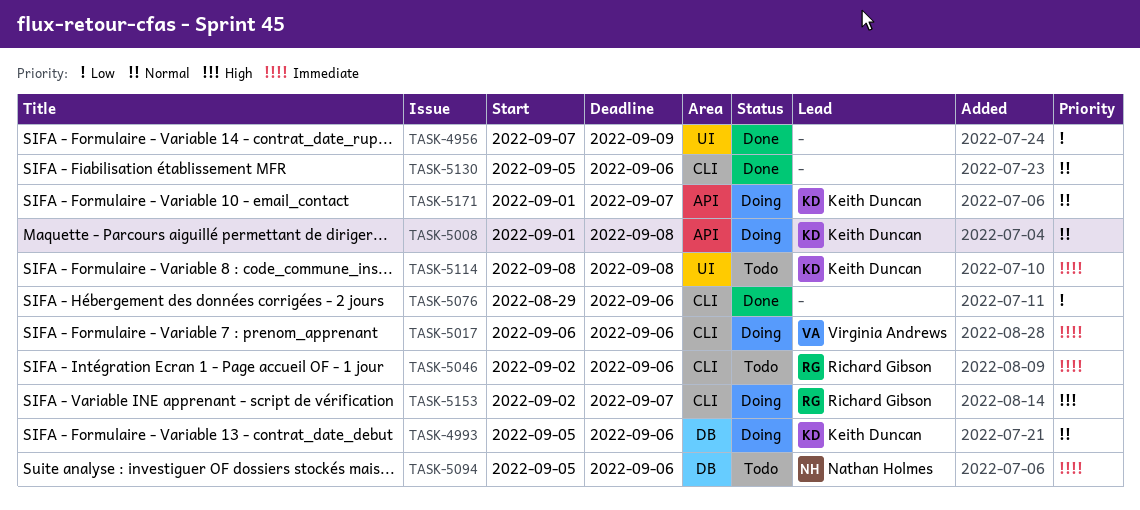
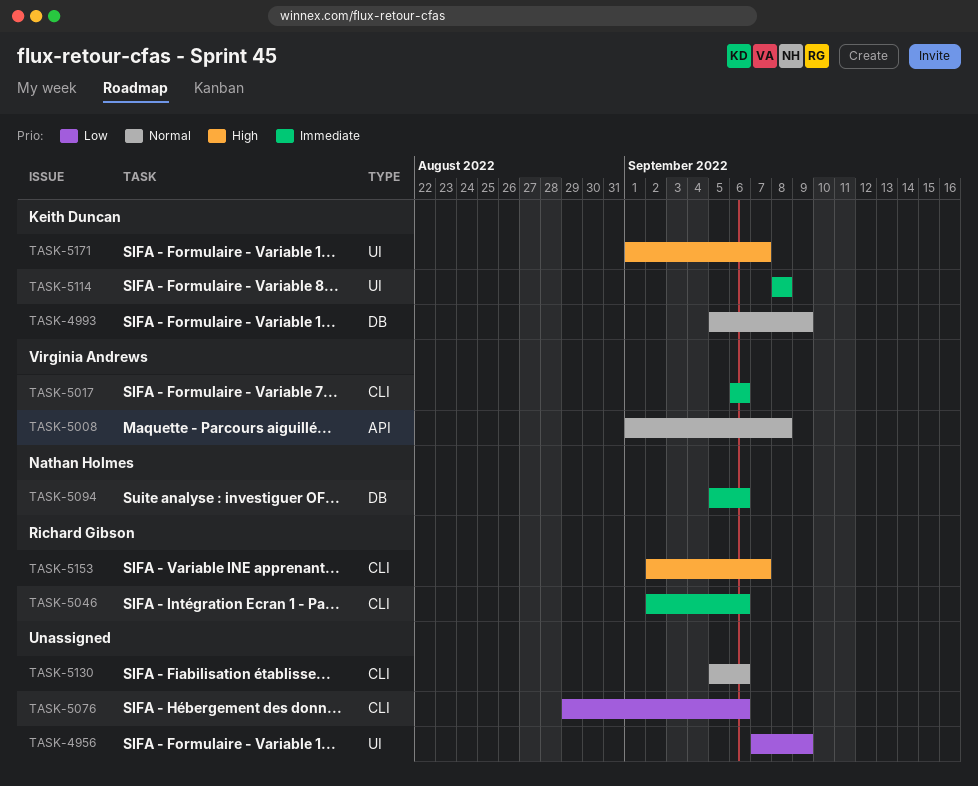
TASK-4993, due: Sep 6 -> Sep 9
TASK-5008, owner: Keith Duncan -> Virginia Andrews
TASK-5171, priority: Normal -> High
TASK-5171, label: API -> UI

